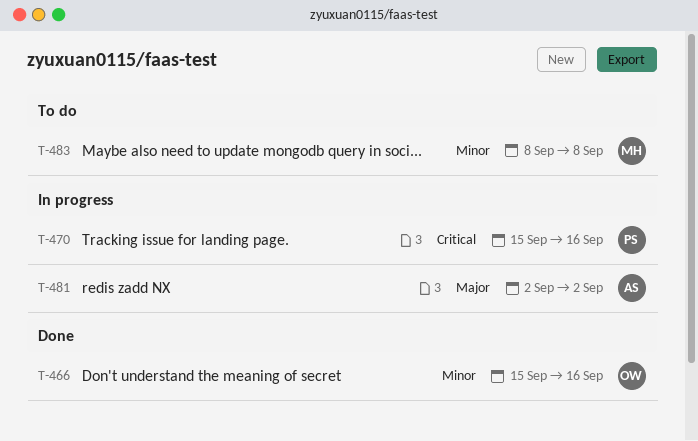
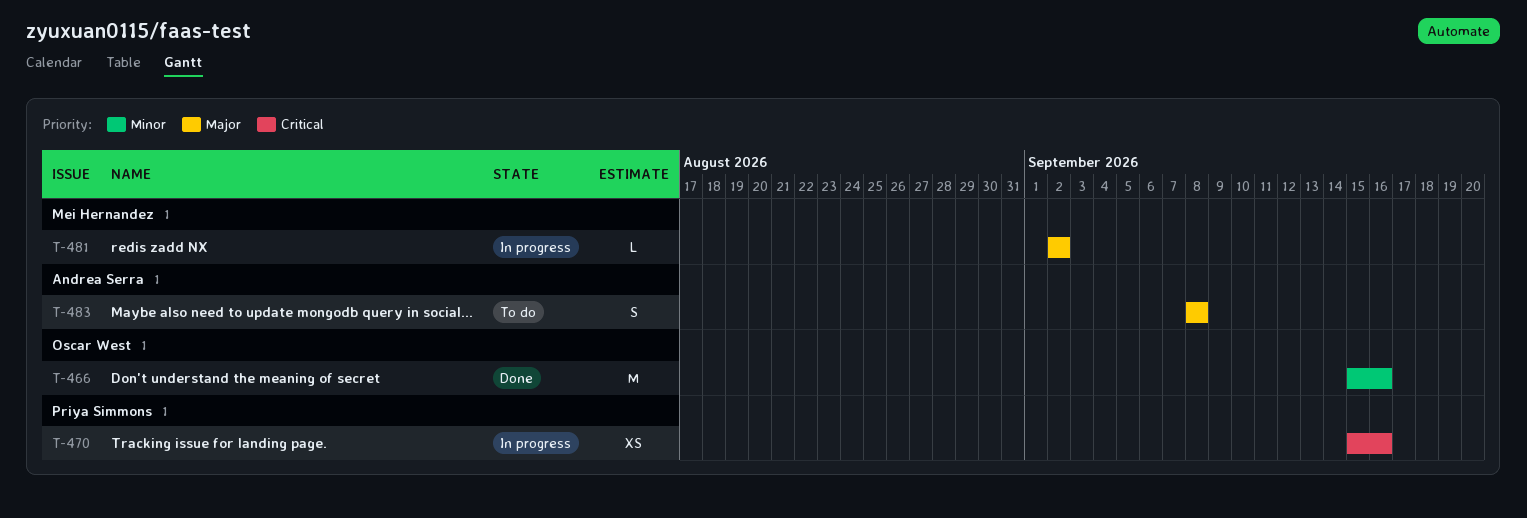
T-481, owner: Andrea Serra -> Mei Hernandez
T-483, owner: Mei Hernandez -> Andrea Serra
T-483, priority: Minor -> Major

